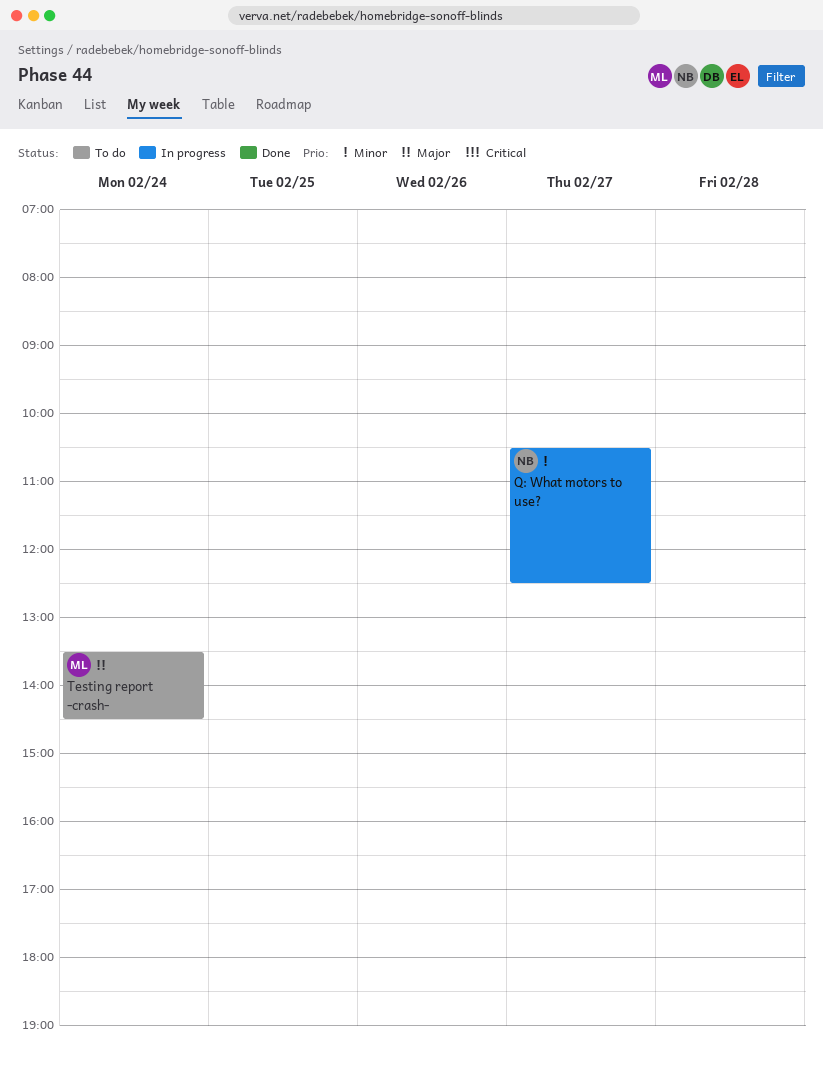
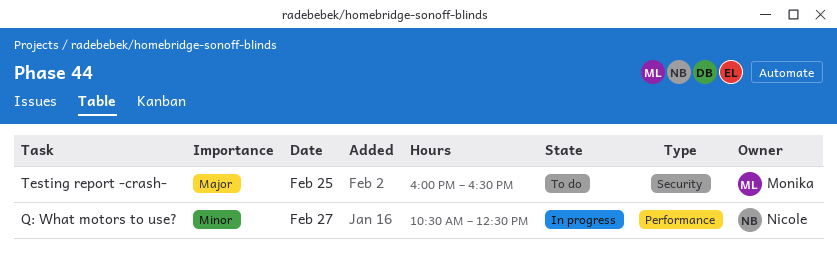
Testing report -crash-, day: Feb 24 -> Feb 25
Testing report -crash-, begins: 13:30 -> 16:00
Testing report -crash-, ends: 14:30 -> 16:30

